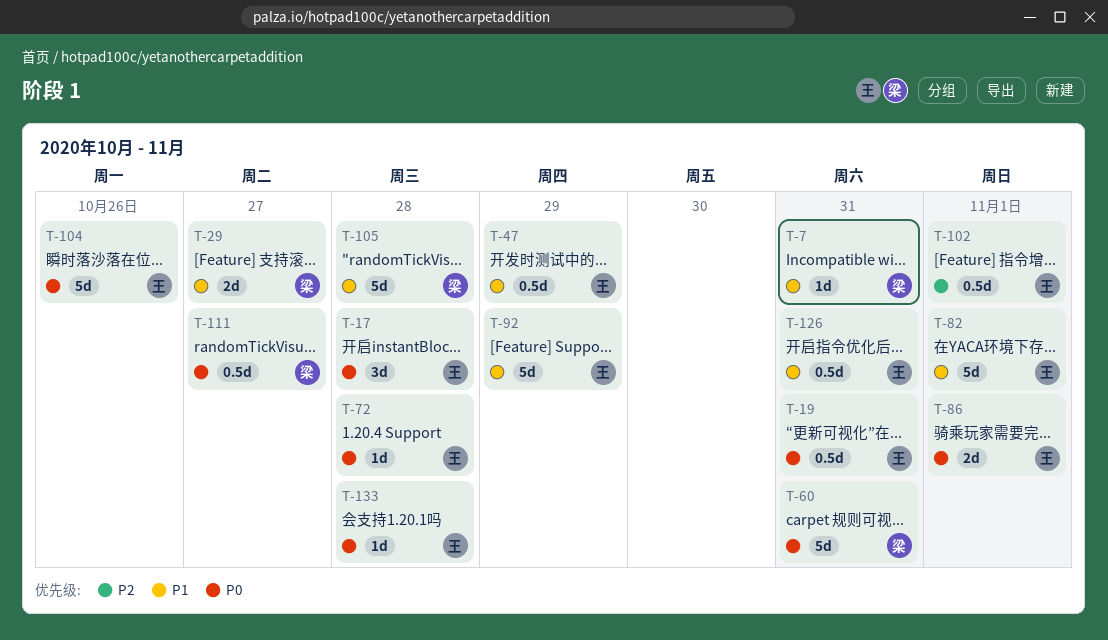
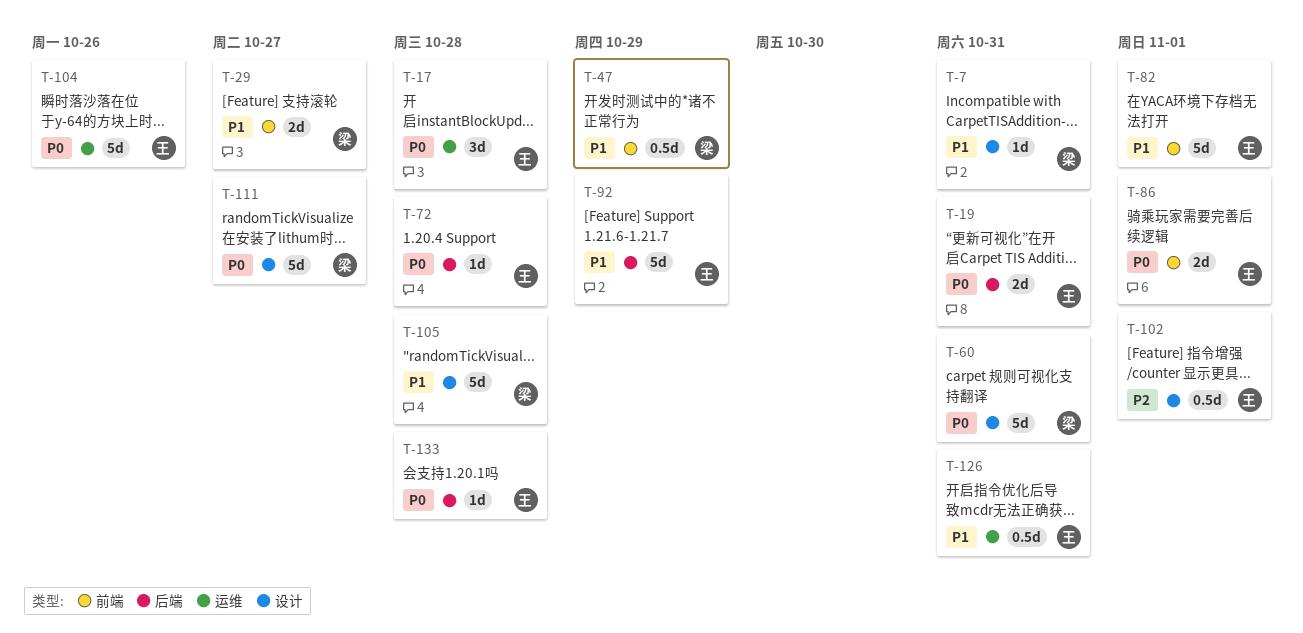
T-19, estimate: 0.5d -> 2d
T-47, owner: 王 -> 梁
T-111, estimate: 0.5d -> 5d

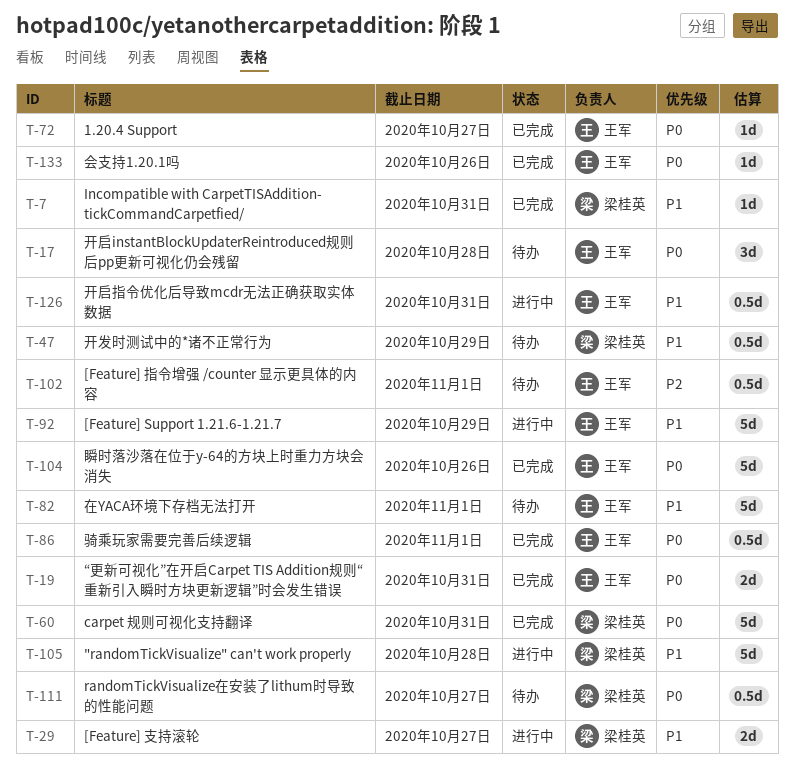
T-72, due: Oct 28 -> Oct 27
T-86, estimate: 2d -> 0.5d
T-111, estimate: 5d -> 0.5d
T-133, due: Oct 28 -> Oct 26

